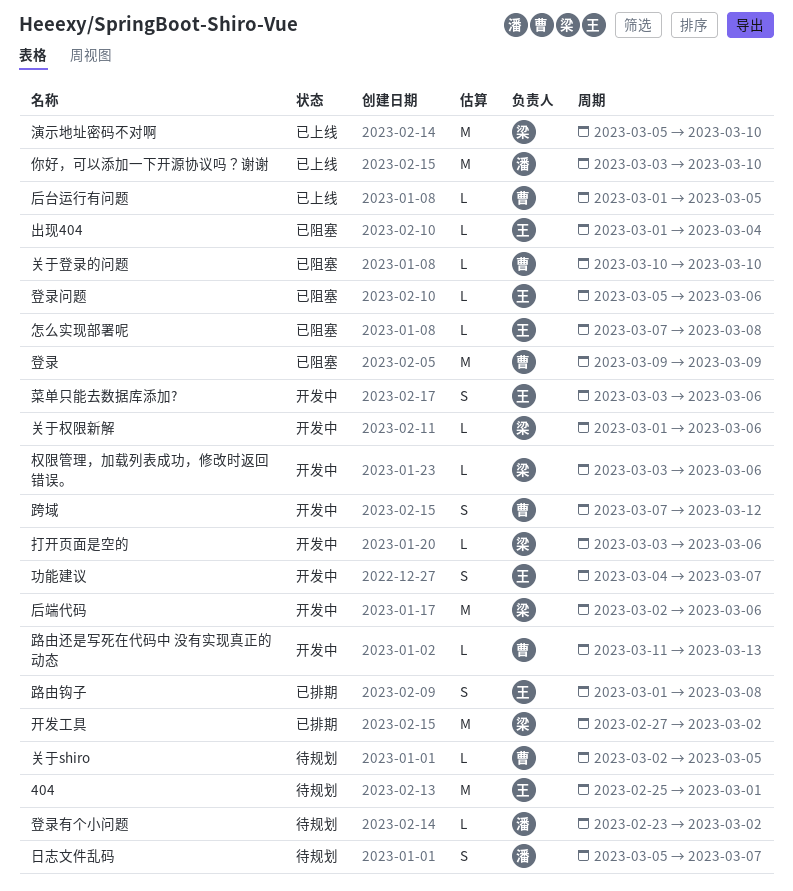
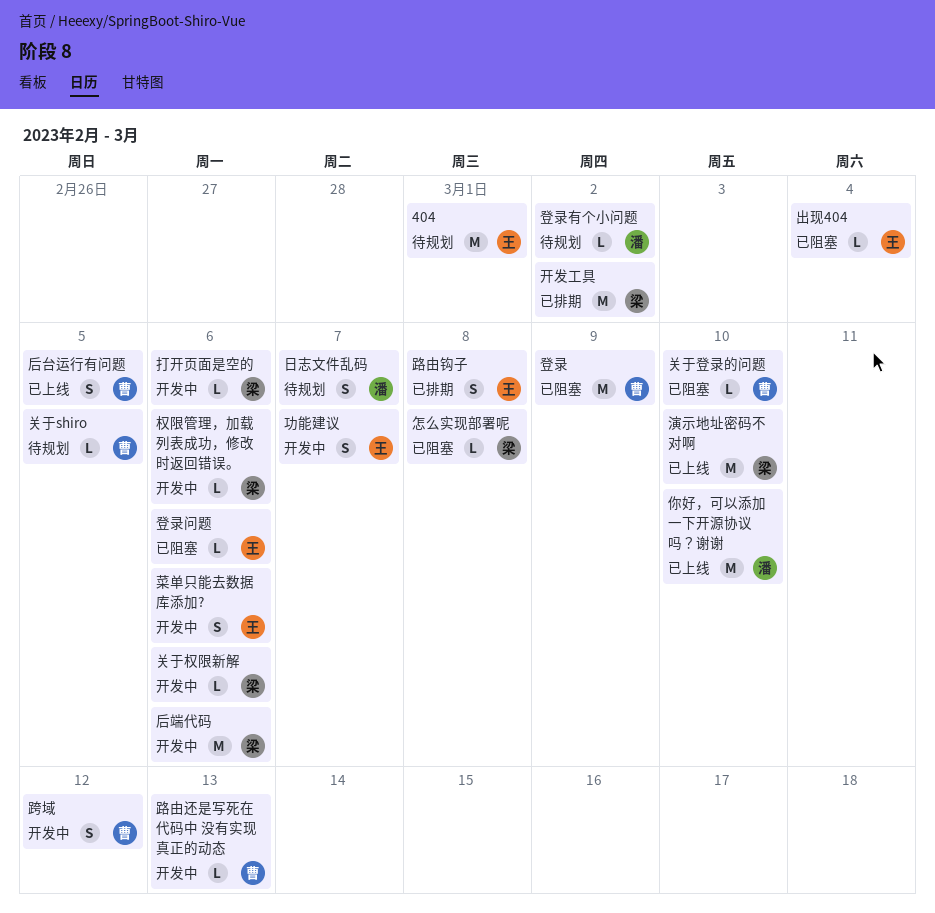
后台运行有问题, estimate: L -> S
怎么实现部署呢, owner: 王 -> 梁

